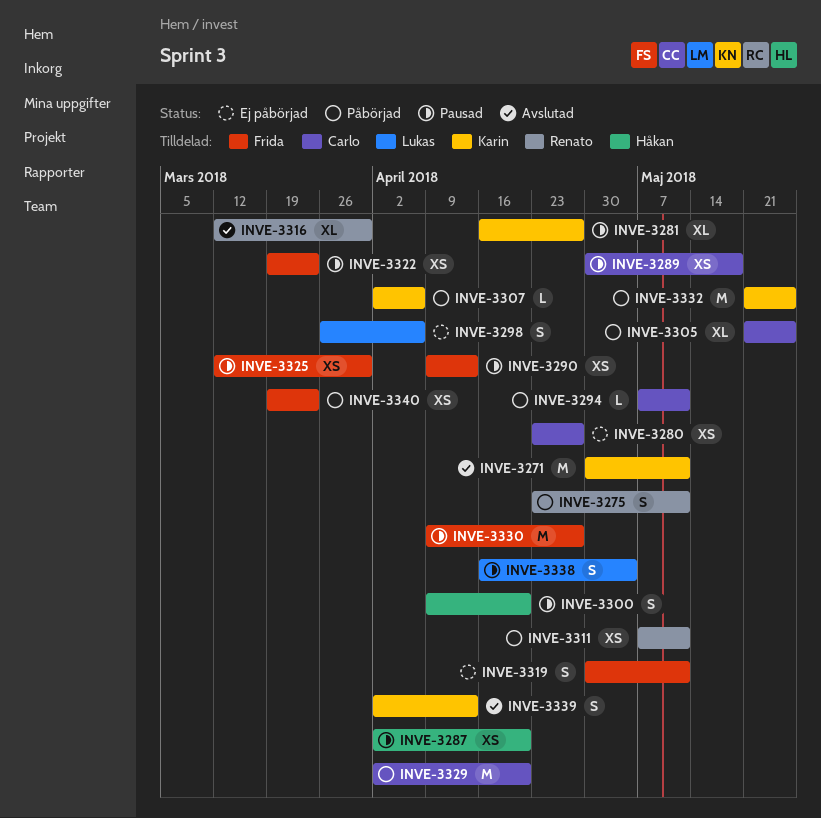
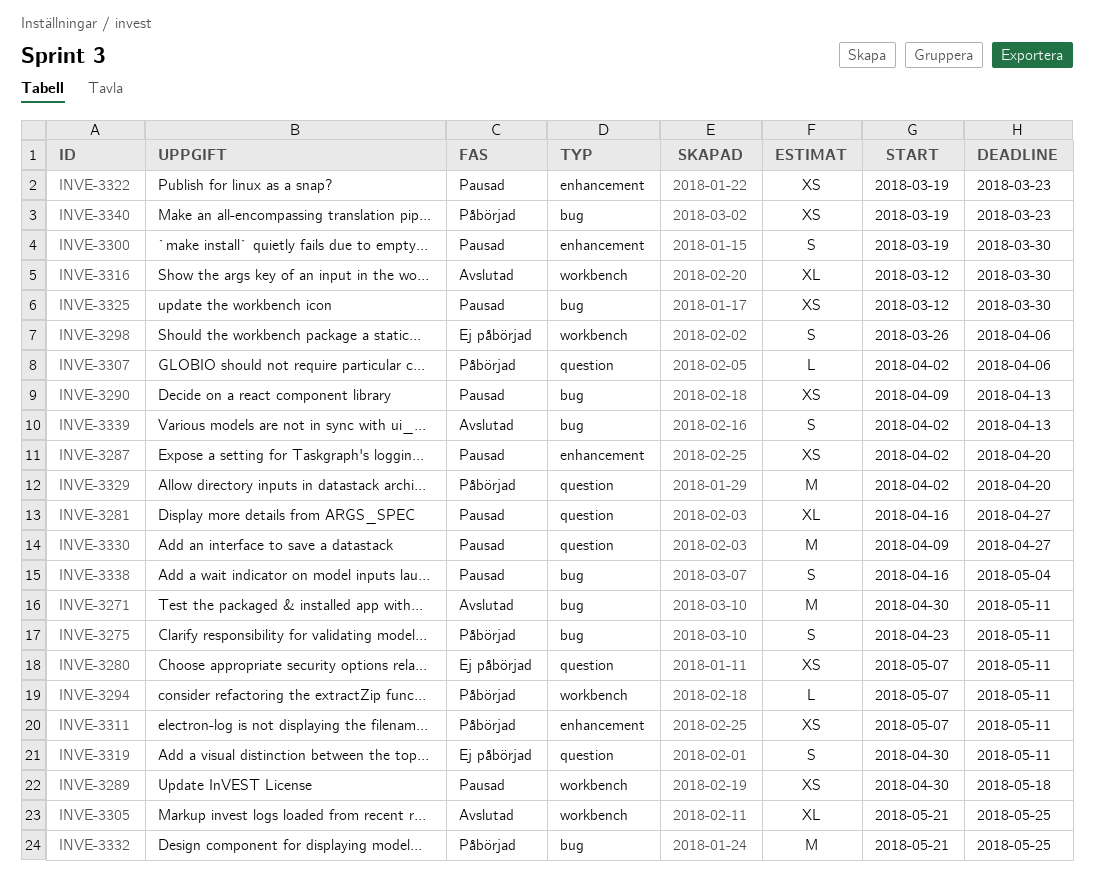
INVE-3280, start: Apr 23 -> May 7
INVE-3280, due: Apr 27 -> May 11
INVE-3300, start: Apr 9 -> Mar 19
INVE-3300, due: Apr 20 -> Mar 30
INVE-3305, status: Påbörjad -> Avslutad

